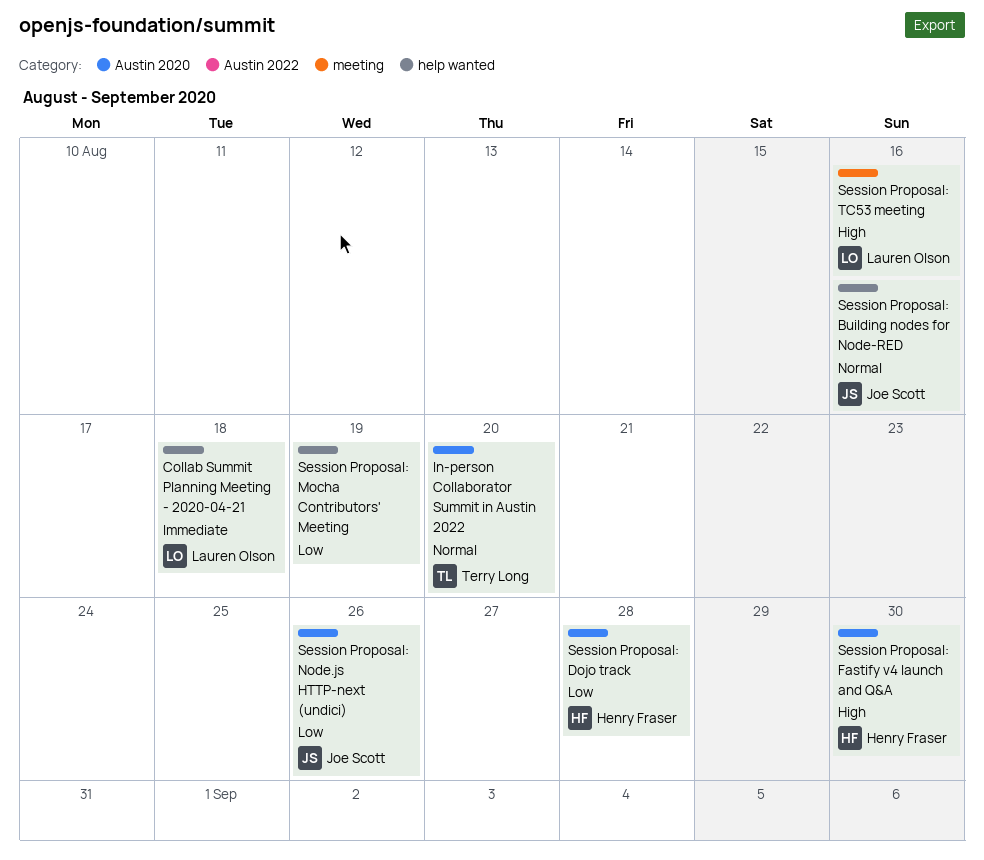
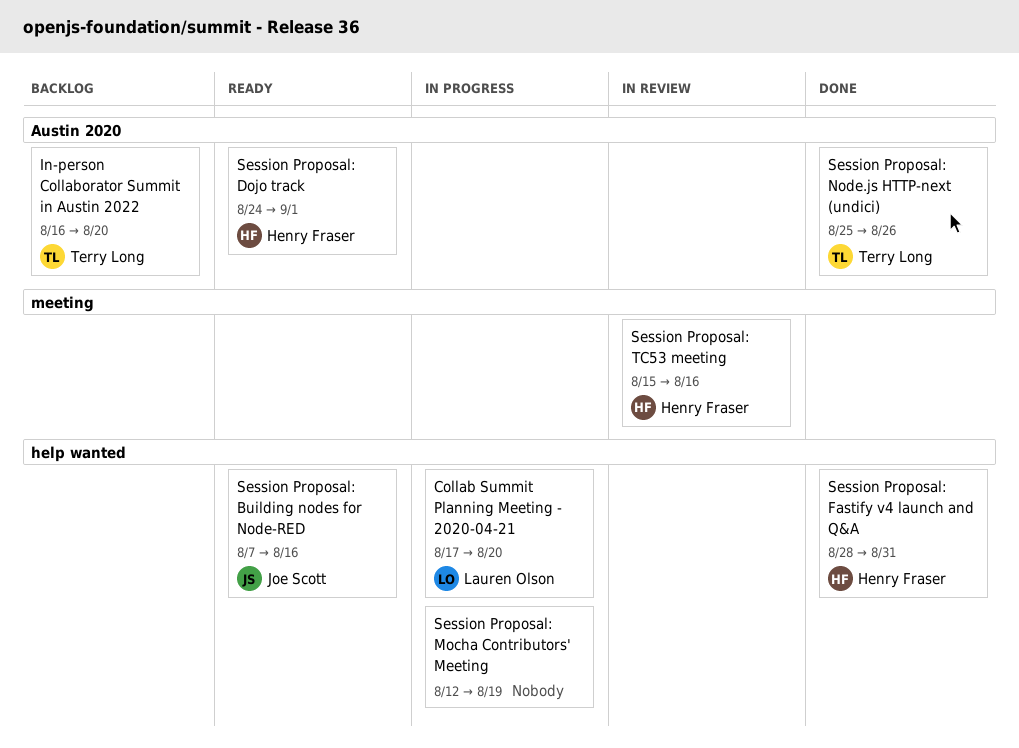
Collab Summit Planning Meeting - 2020-04-21, due: Aug 18 -> Aug 20
Session Proposal: Dojo track, due: Aug 28 -> Sep 1
Session Proposal: Fastify v4 launch and Q&A, label: Austin 2020 -> help wanted
Session Proposal: Fastify v4 launch and Q&A, due: Aug 30 -> Aug 31
Session Proposal: Node.js HTTP-next (undici), owner: Joe Scott -> Terry Long
Session Proposal: TC53 meeting, owner: Lauren Olson -> Henry Fraser

